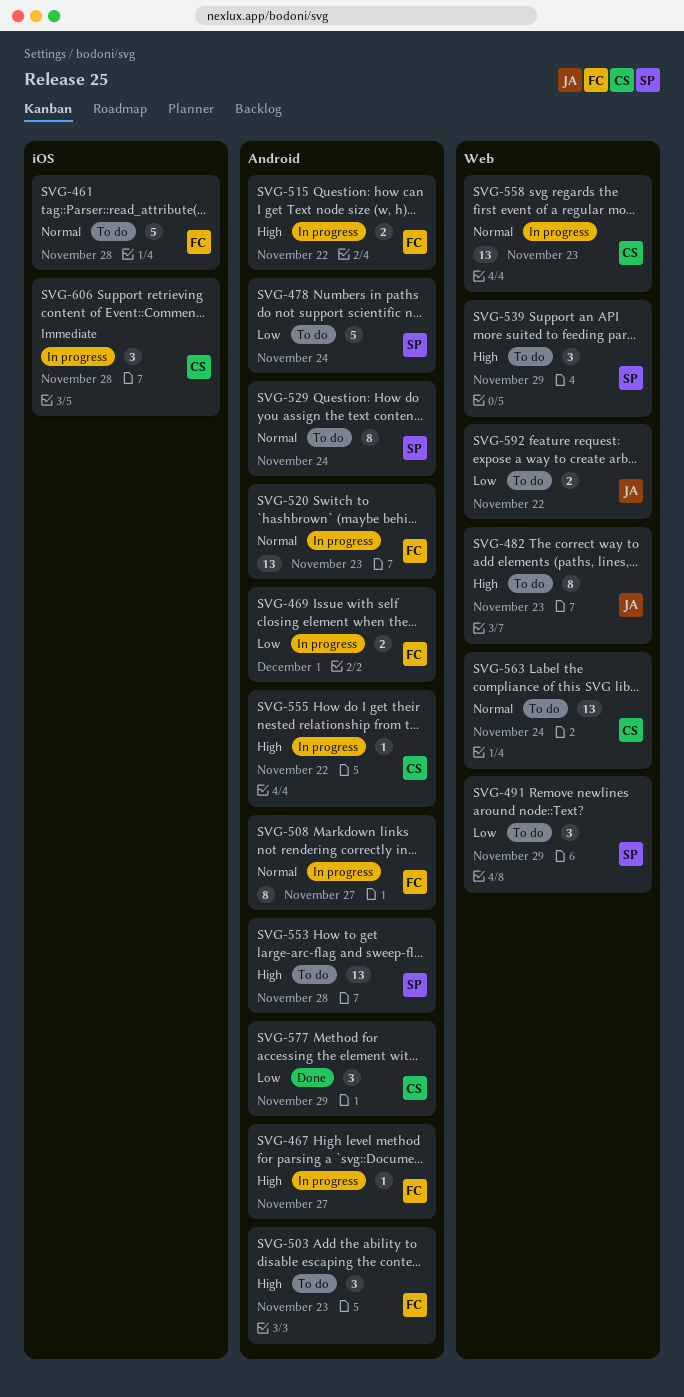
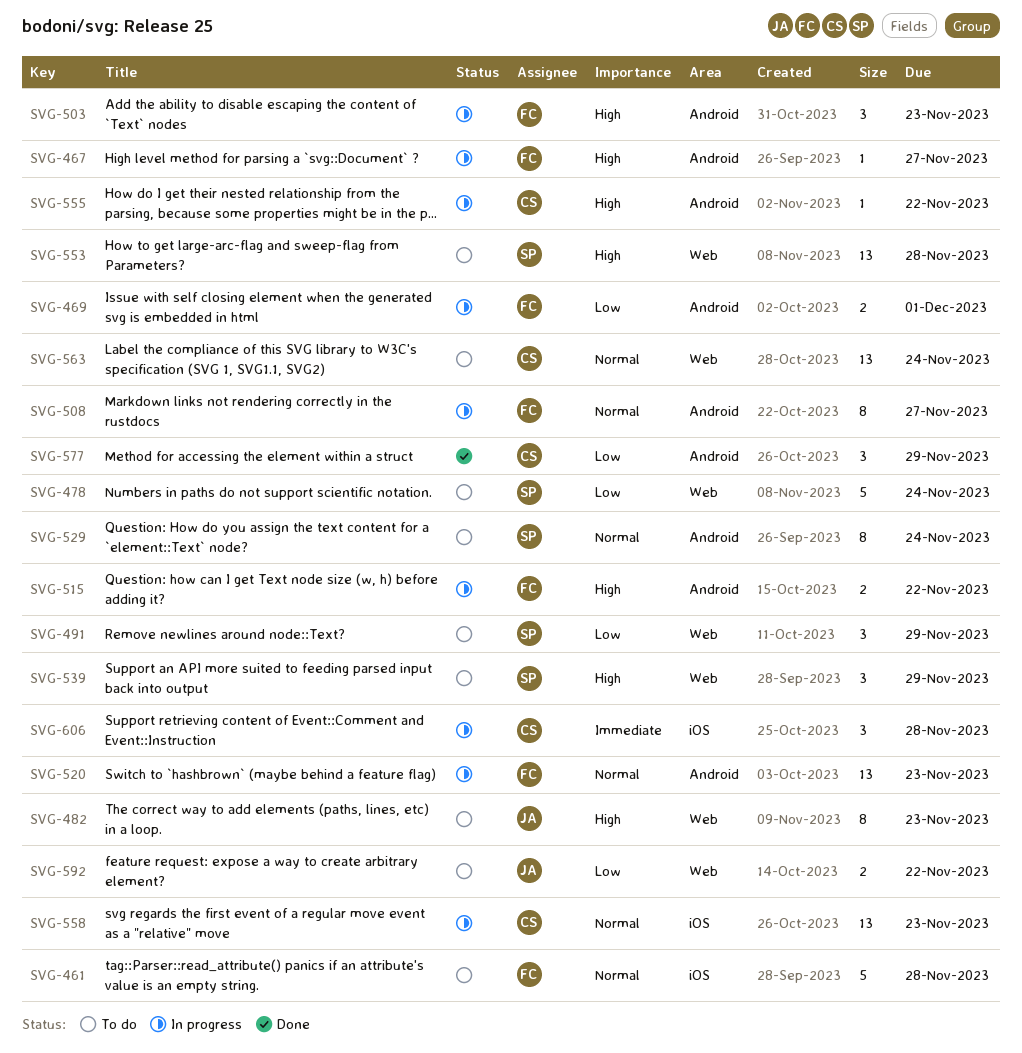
SVG-478, label: Android -> Web
SVG-503, status: To do -> In progress
SVG-553, label: Android -> Web
SVG-558, label: Web -> iOS

